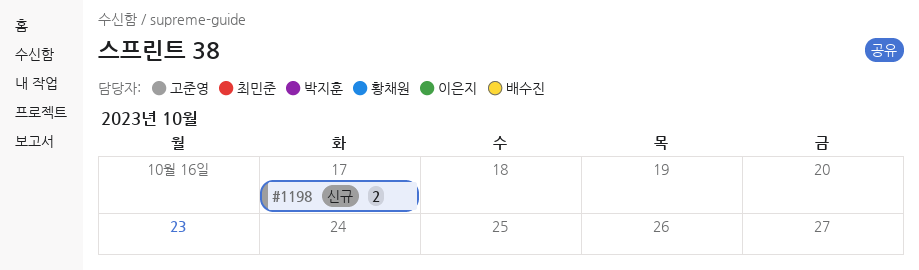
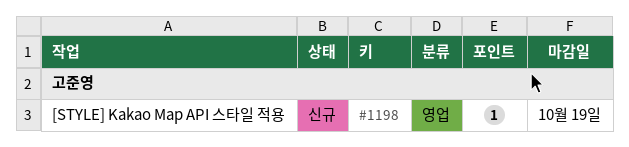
#1198, estimate: 2 -> 1
#1198, due: Oct 17 -> Oct 19

